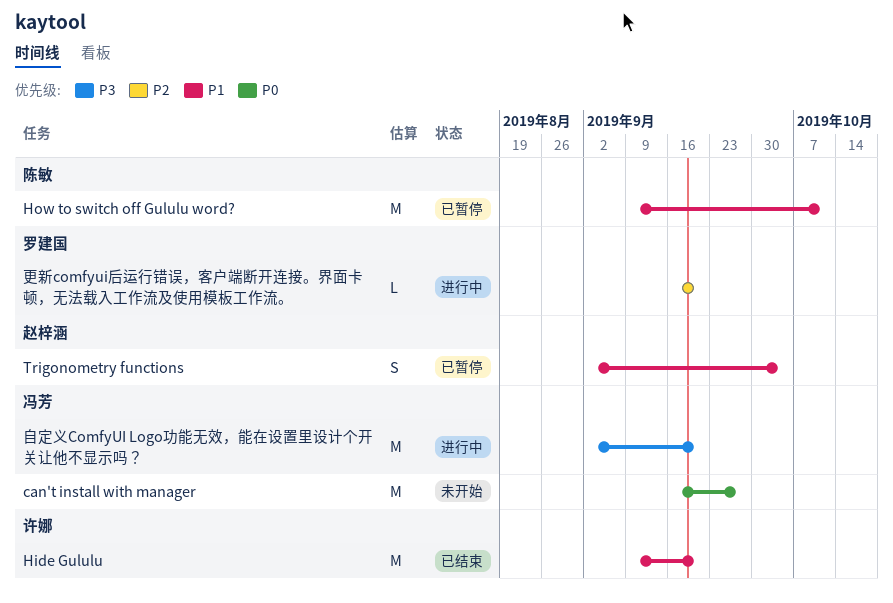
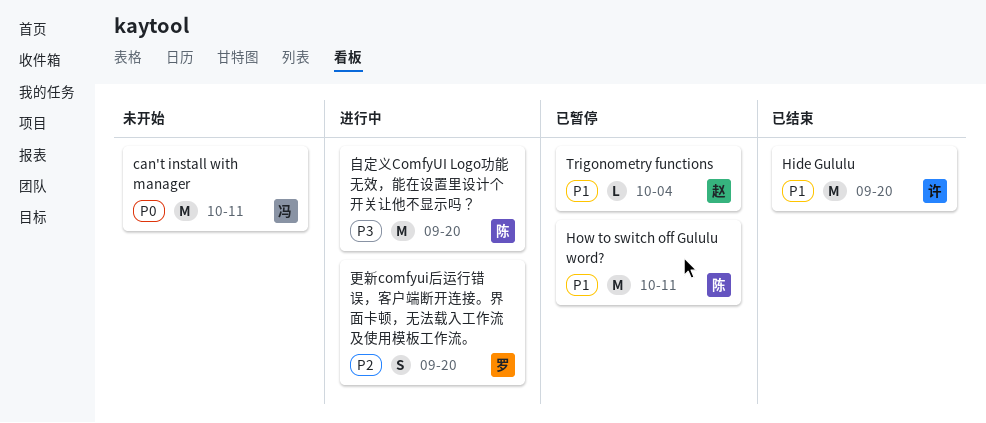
can't install with manager, due: Sep 27 -> Oct 11
Trigonometry functions, estimate: S -> L
更新comfyui后运行错误，客户端断开连接。界面卡顿，无法载入工作流及使用模板工作流。, estimate: L -> S
自定义ComfyUI Logo功能无效，能在设置里设计个开关让他不显示吗？, owner: 冯芳 -> 陈敏

